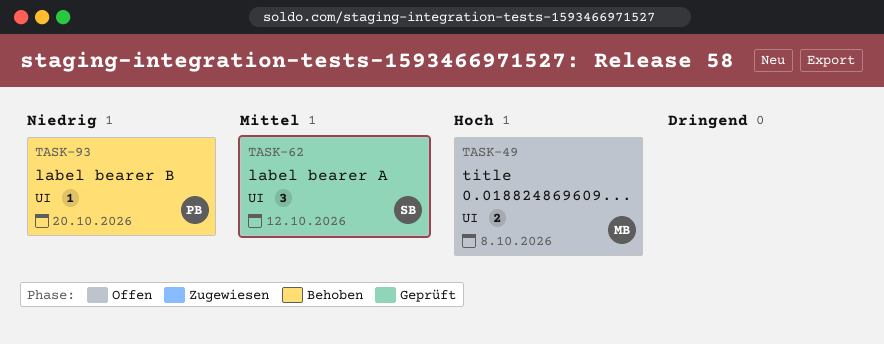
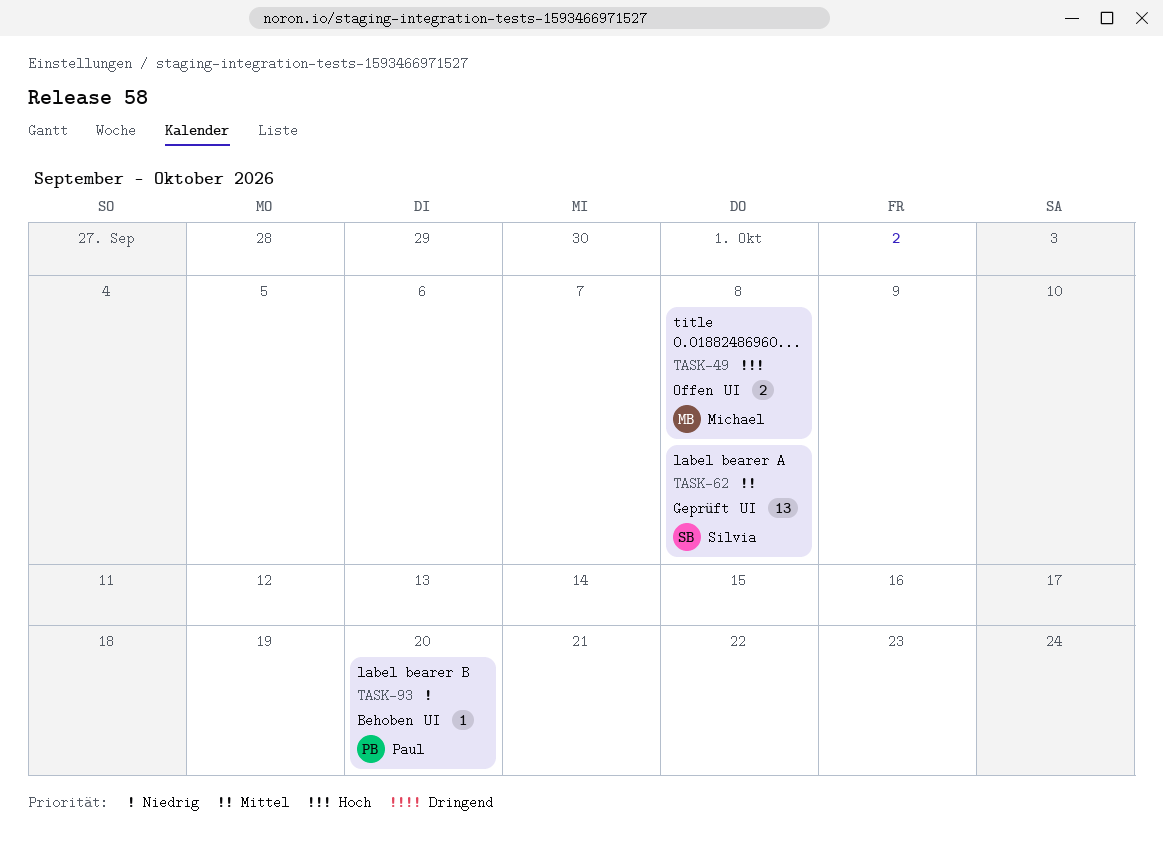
TASK-62, estimate: 3 -> 13
TASK-62, due: Oct 12 -> Oct 8

